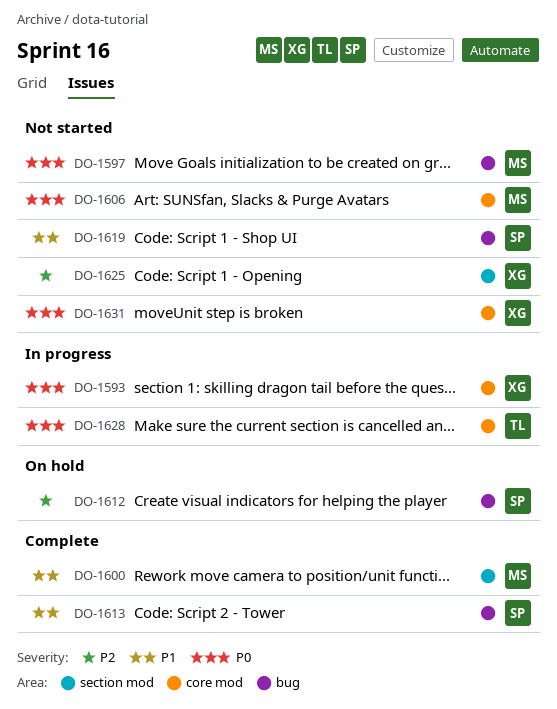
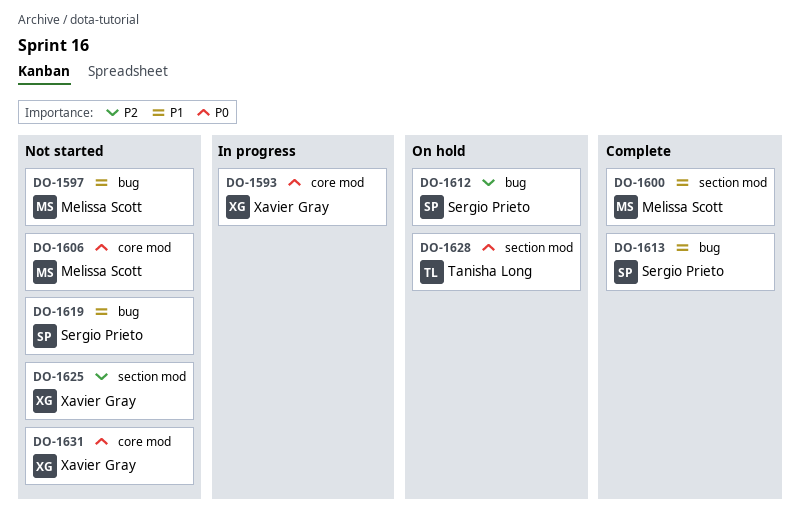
DO-1597, priority: P0 -> P1
DO-1628, status: In progress -> On hold
DO-1628, label: core mod -> section mod

